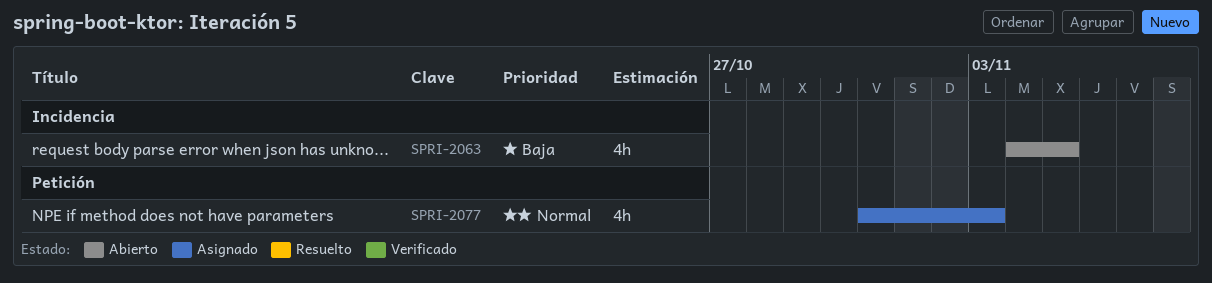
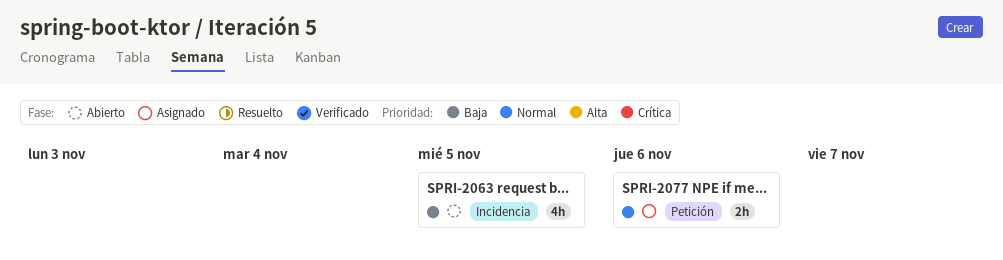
SPRI-2077, estimate: 4h -> 2h
SPRI-2077, due: Nov 3 -> Nov 6

